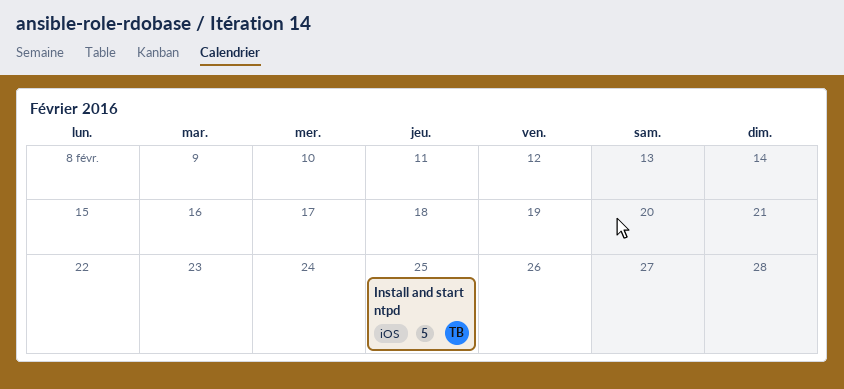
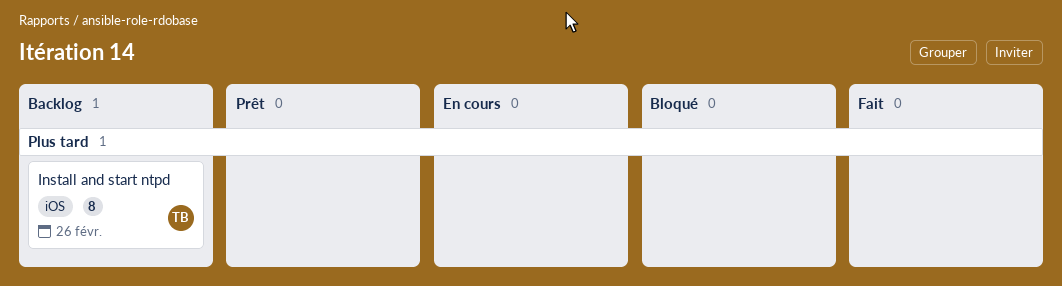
Install and start ntpd, estimate: 5 -> 8
Install and start ntpd, due: Feb 25 -> Feb 26

